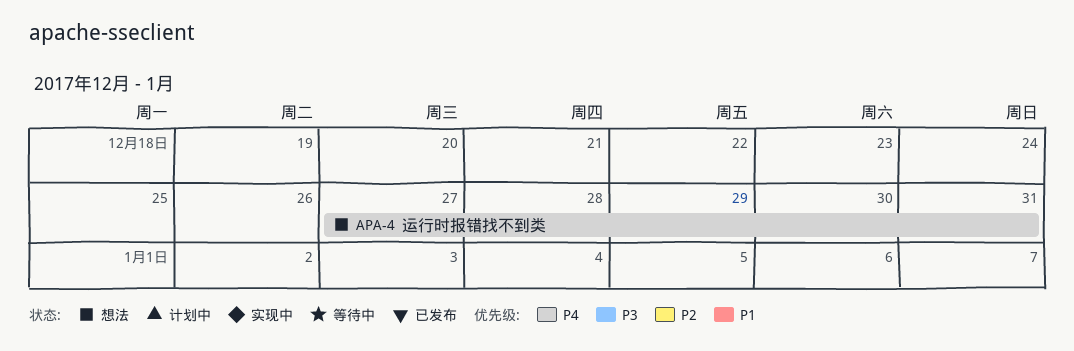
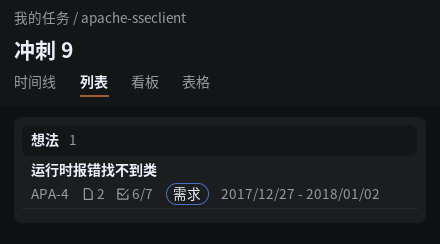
APA-4, due: Dec 31 -> Jan 2

